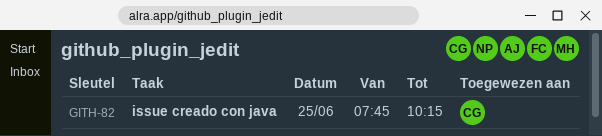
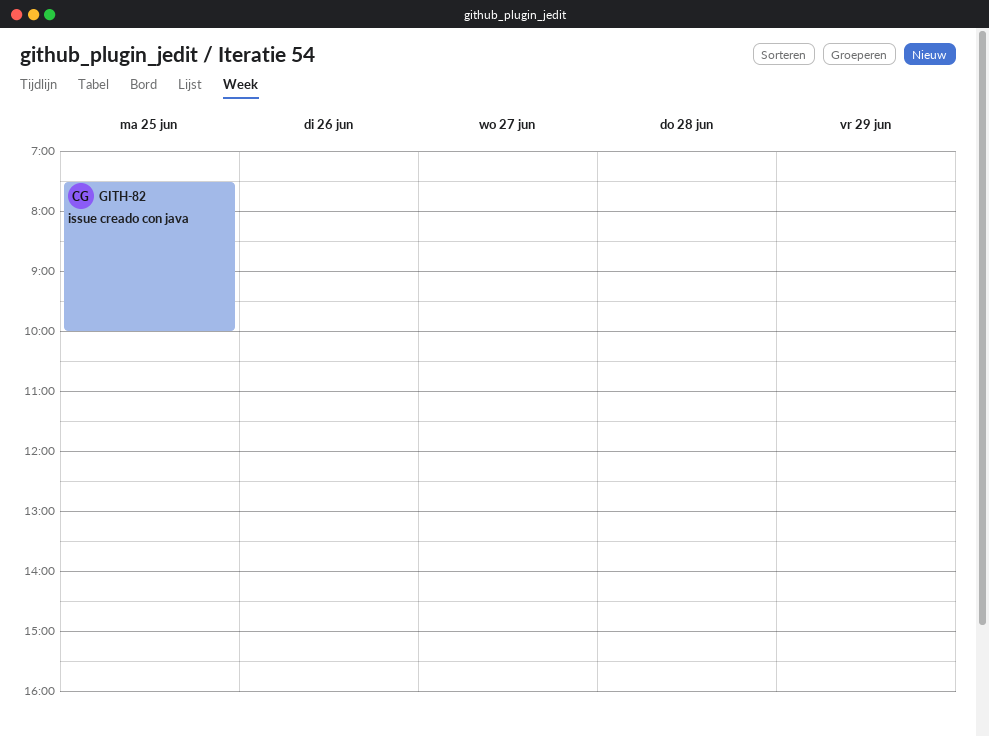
GITH-82, begins: 07:45 -> 07:30
GITH-82, ends: 10:15 -> 10:00

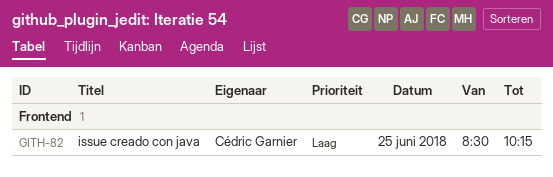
GITH-82, begins: 07:30 -> 08:30
GITH-82, ends: 10:00 -> 10:15

